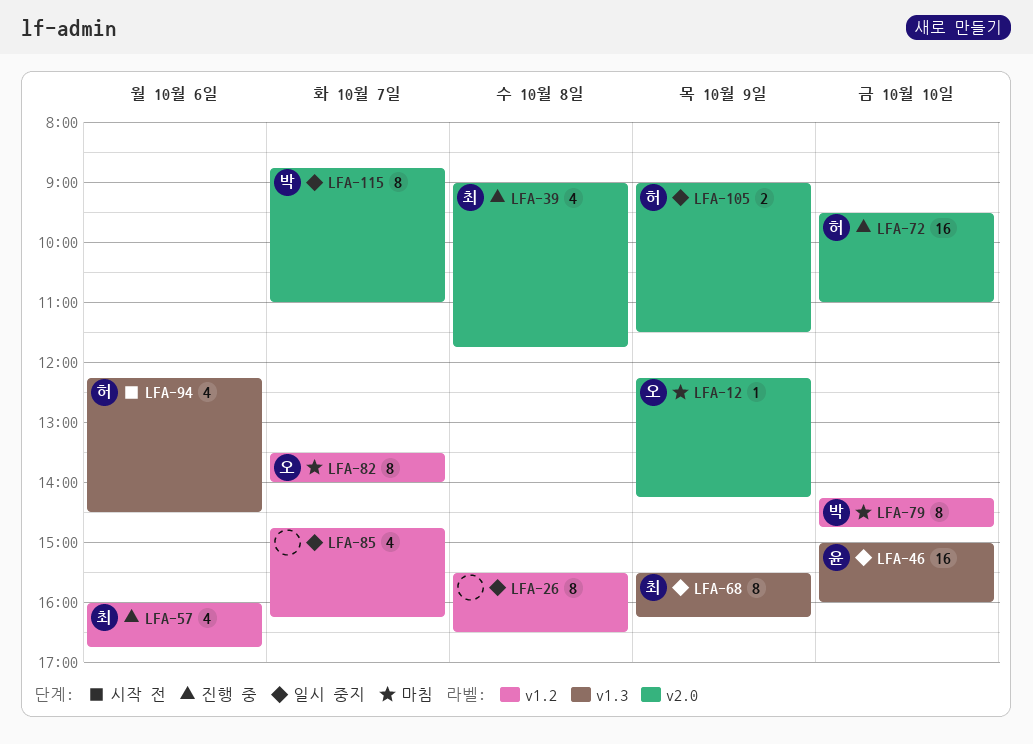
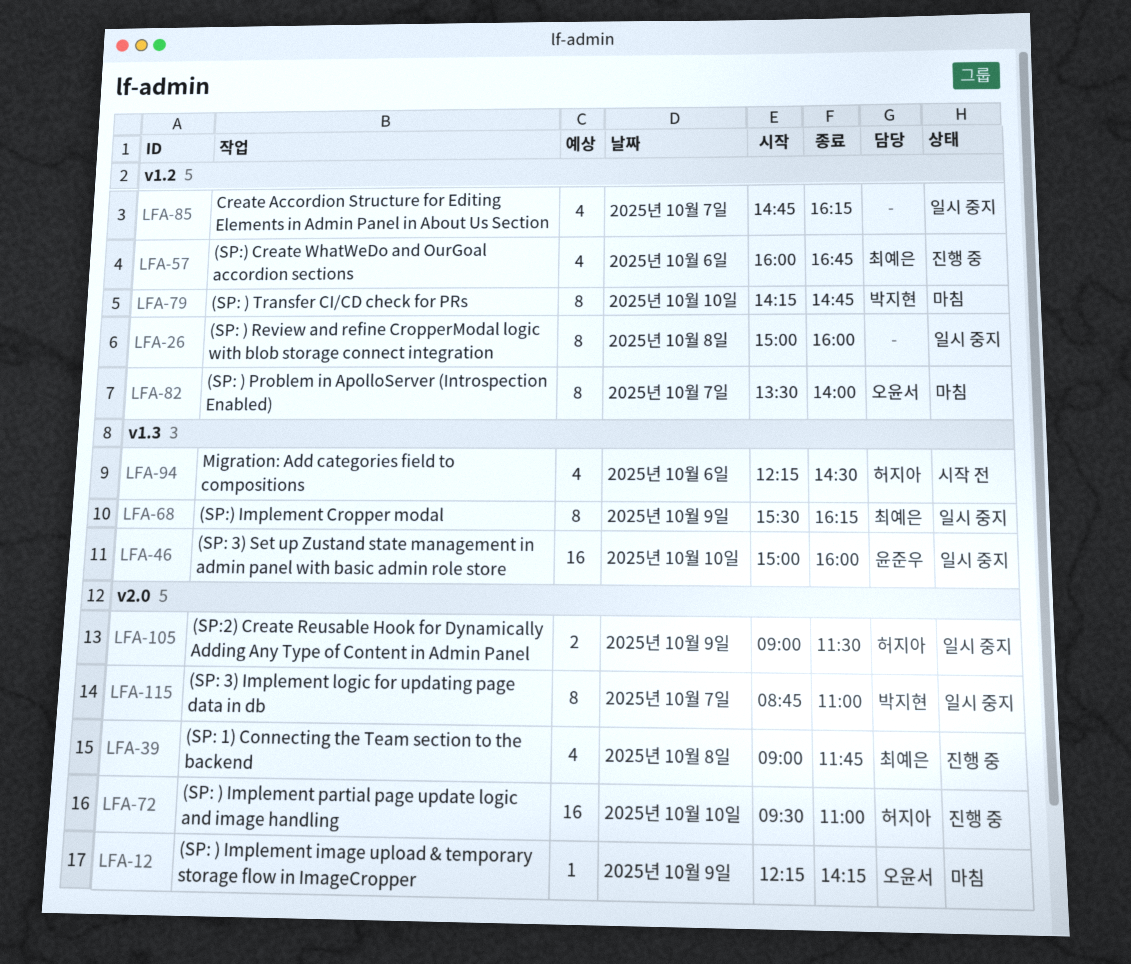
LFA-26, begins: 15:30 -> 15:00
LFA-26, ends: 16:30 -> 16:00

